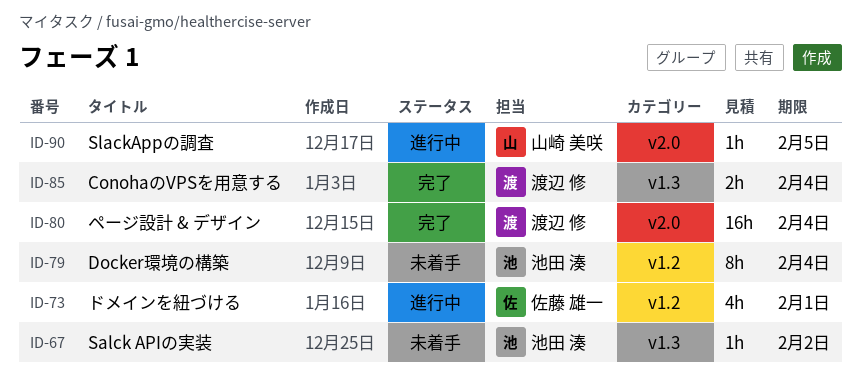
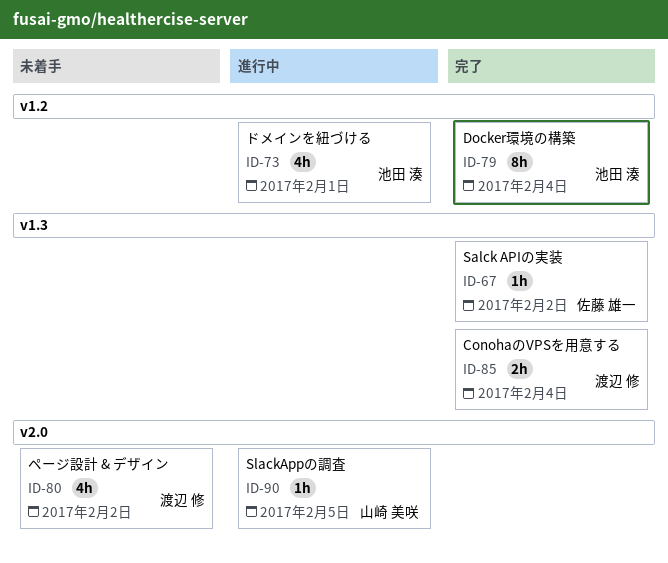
ID-67, status: 未着手 -> 完了
ID-67, owner: 池田 湊 -> 佐藤 雄一
ID-73, owner: 佐藤 雄一 -> 池田 湊
ID-79, status: 未着手 -> 完了
ID-80, status: 完了 -> 未着手
ID-80, estimate: 16h -> 4h
ID-80, due: Feb 4 -> Feb 2

